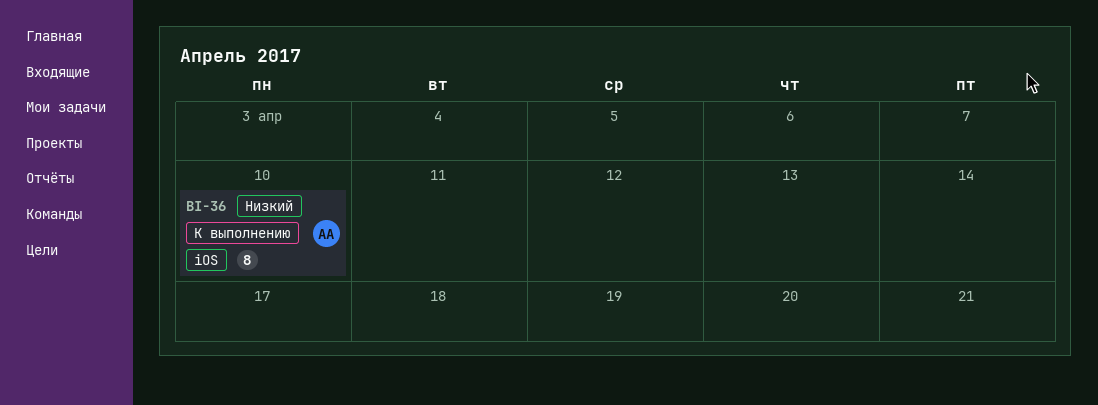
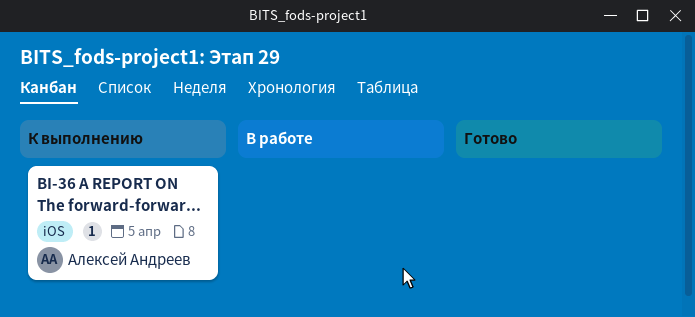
BI-36, estimate: 8 -> 1
BI-36, due: Apr 10 -> Apr 5

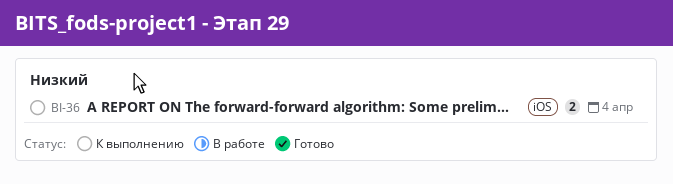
BI-36, estimate: 1 -> 2
BI-36, due: Apr 5 -> Apr 4

